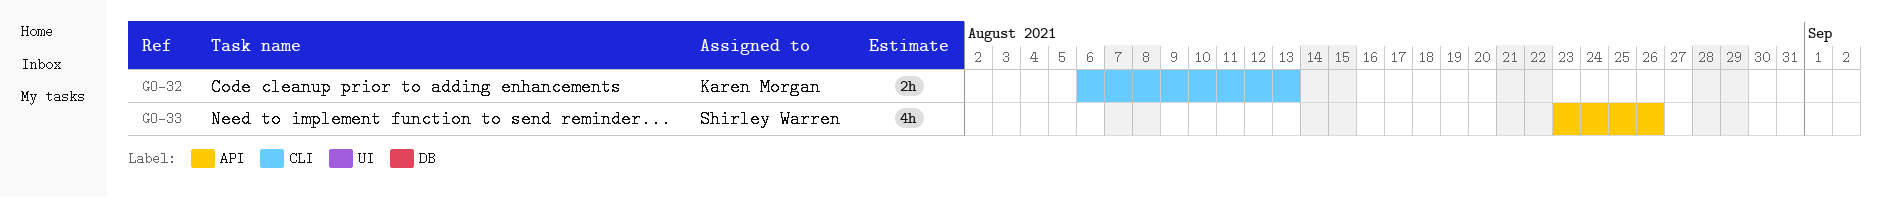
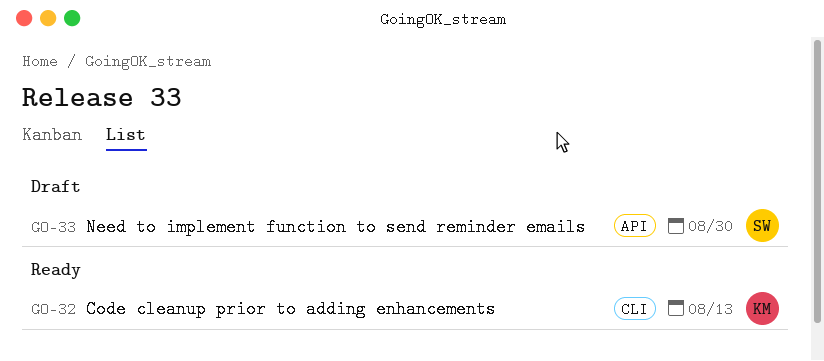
GO-33, due: Aug 26 -> Aug 30

